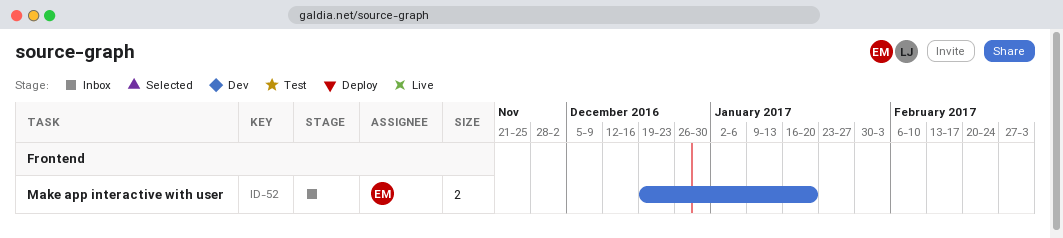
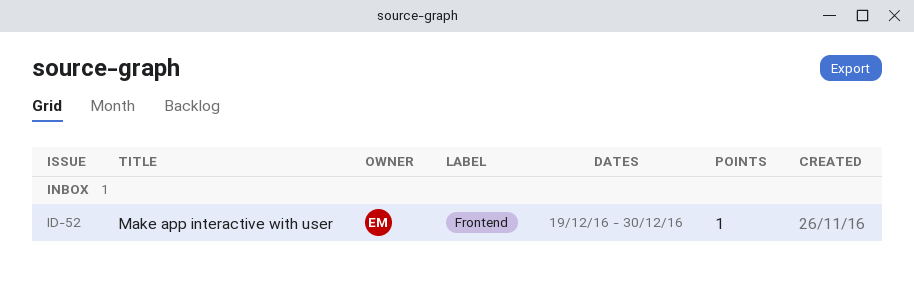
ID-52, estimate: 2 -> 1
ID-52, due: Jan 20 -> Dec 30

